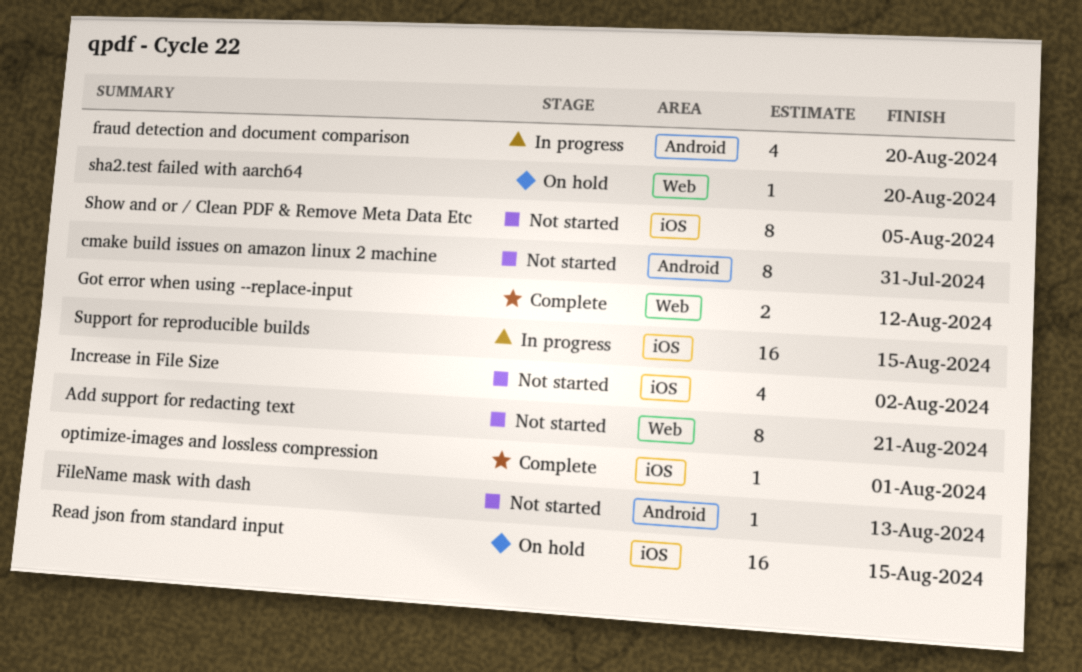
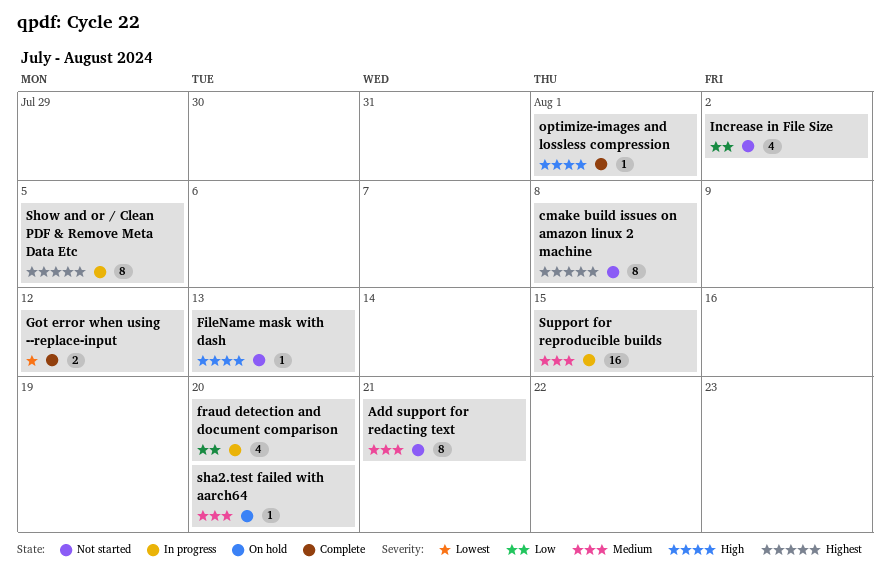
cmake build issues on amazon linux 2 machine, due: Jul 31 -> Aug 8
Read json from standard input: present -> none
Show and or / Clean PDF & Remove Meta Data Etc, status: Not started -> In progress

